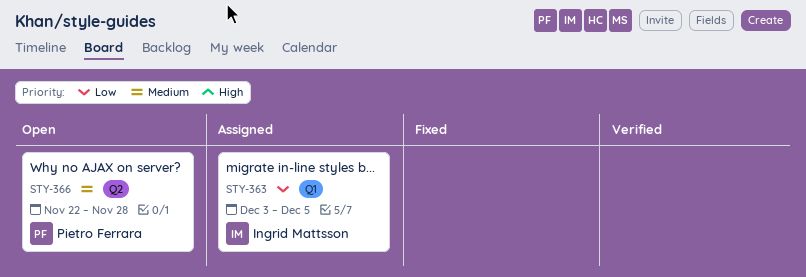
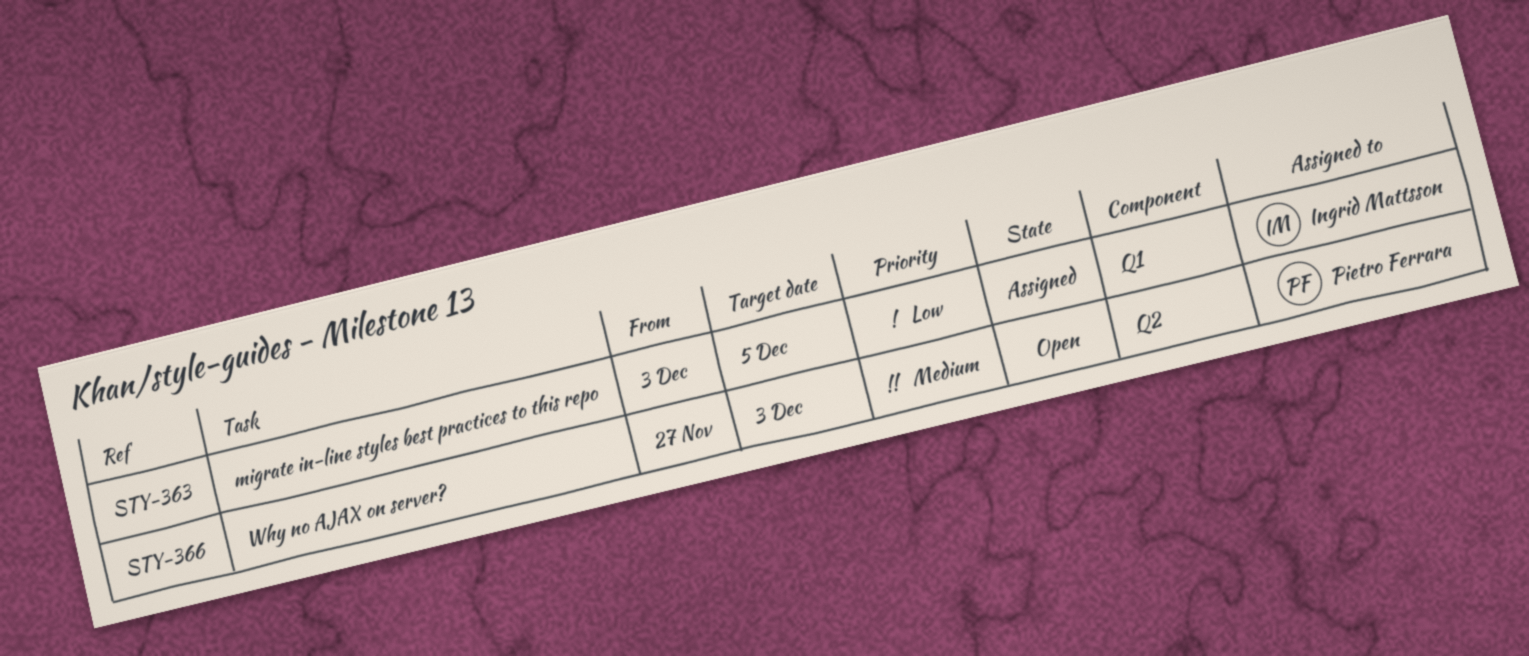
STY-366, start: Nov 22 -> Nov 27
STY-366, due: Nov 28 -> Dec 3

